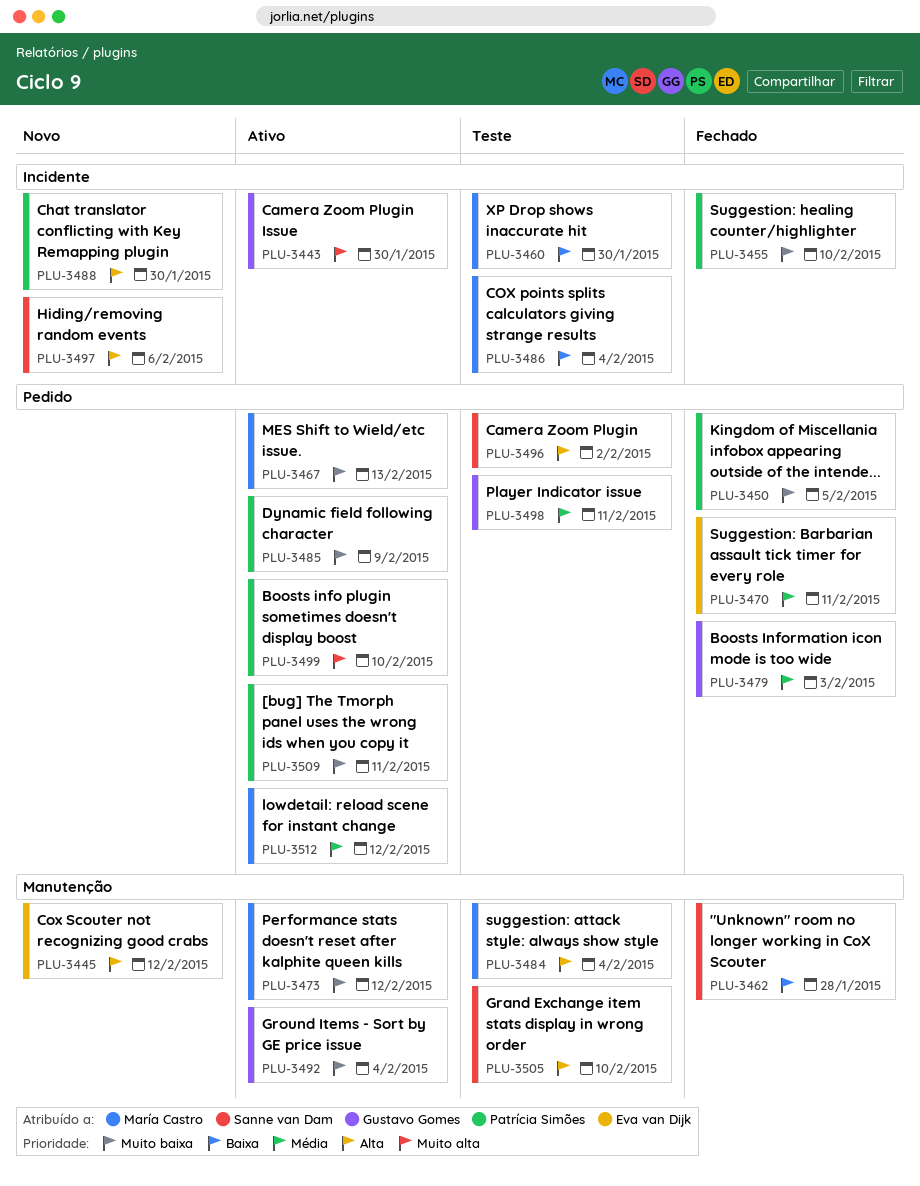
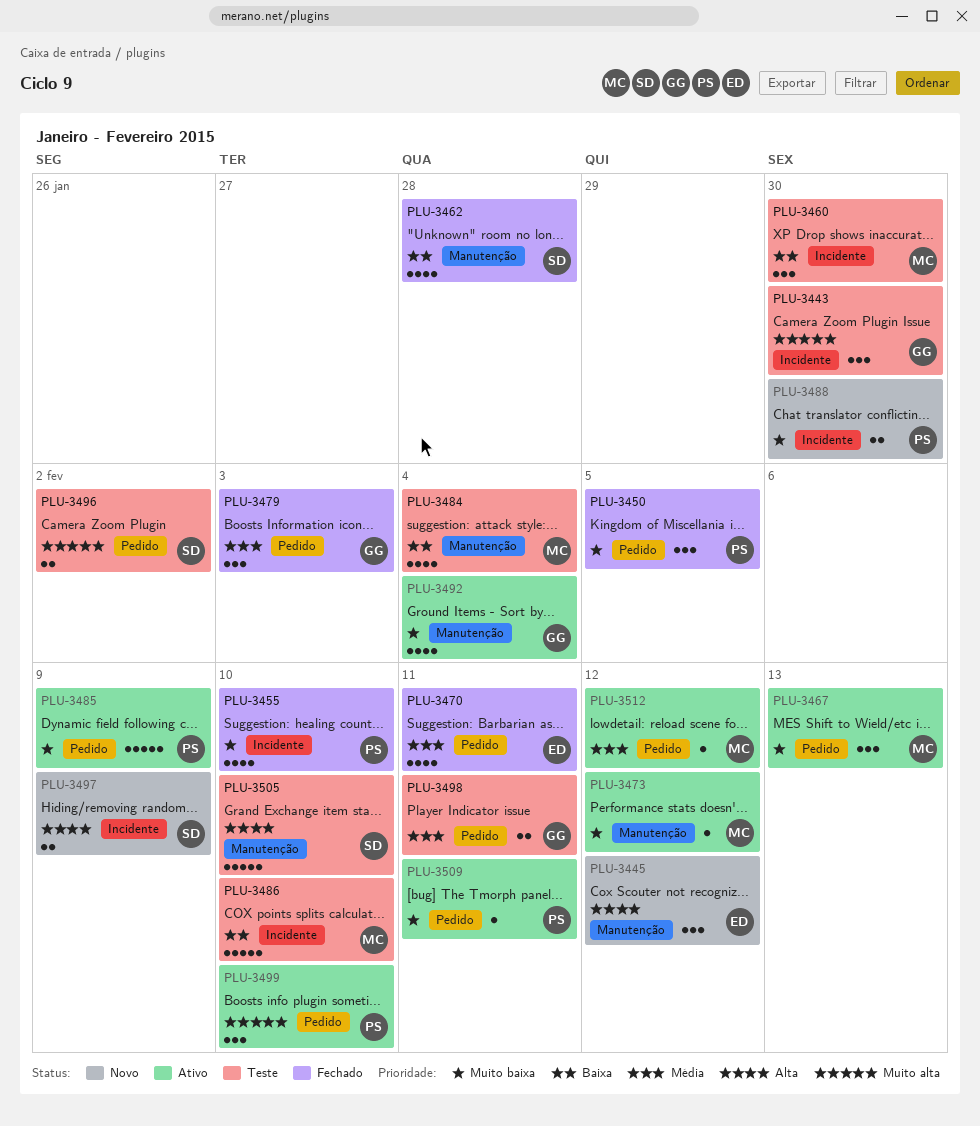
PLU-3443, status: Ativo -> Teste
PLU-3484, priority: Alta -> Baixa
PLU-3486, due: Feb 4 -> Feb 10
PLU-3488, priority: Alta -> Muito baixa
PLU-3496, priority: Alta -> Muito alta
PLU-3497, due: Feb 6 -> Feb 9

